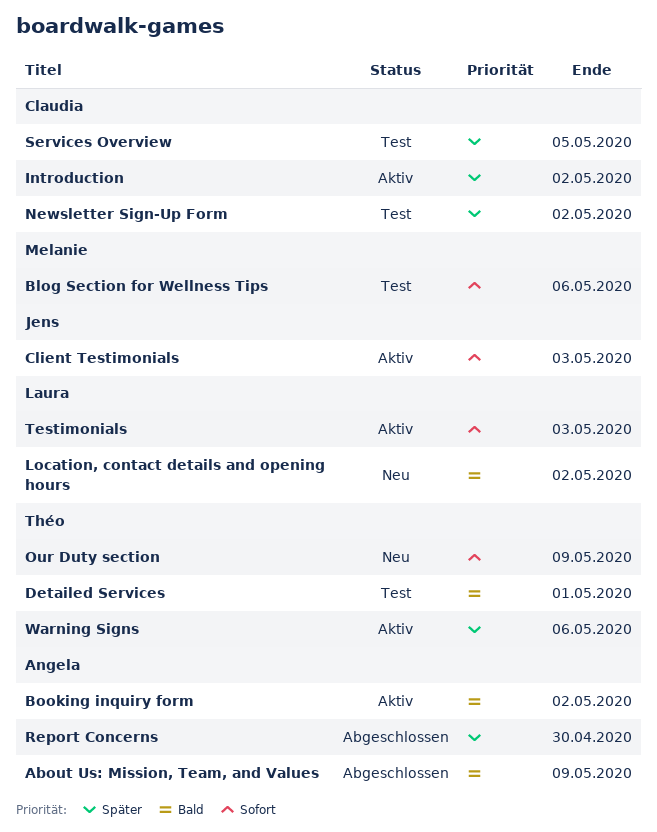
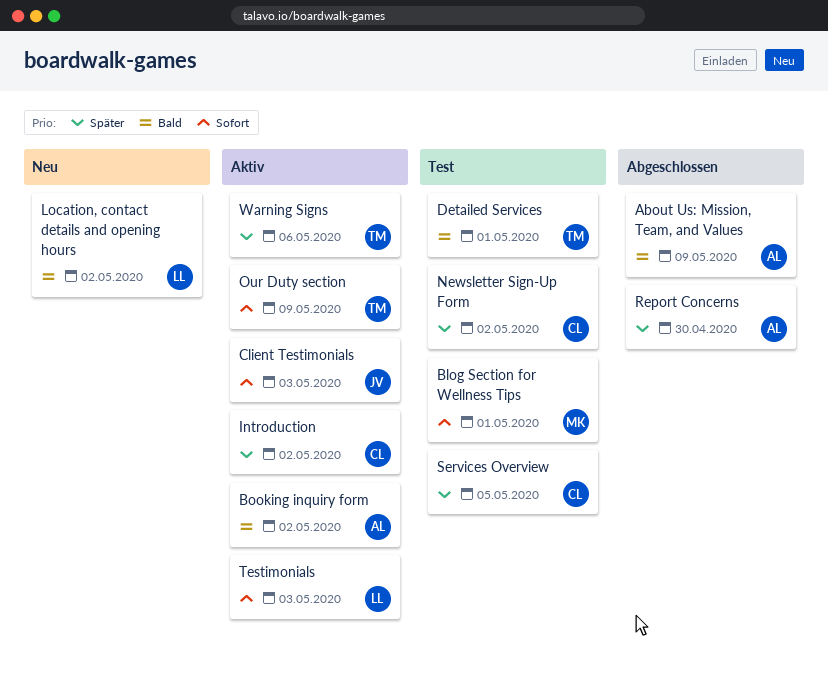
Blog Section for Wellness Tips, due: May 6 -> May 1
Our Duty section, status: Neu -> Aktiv

